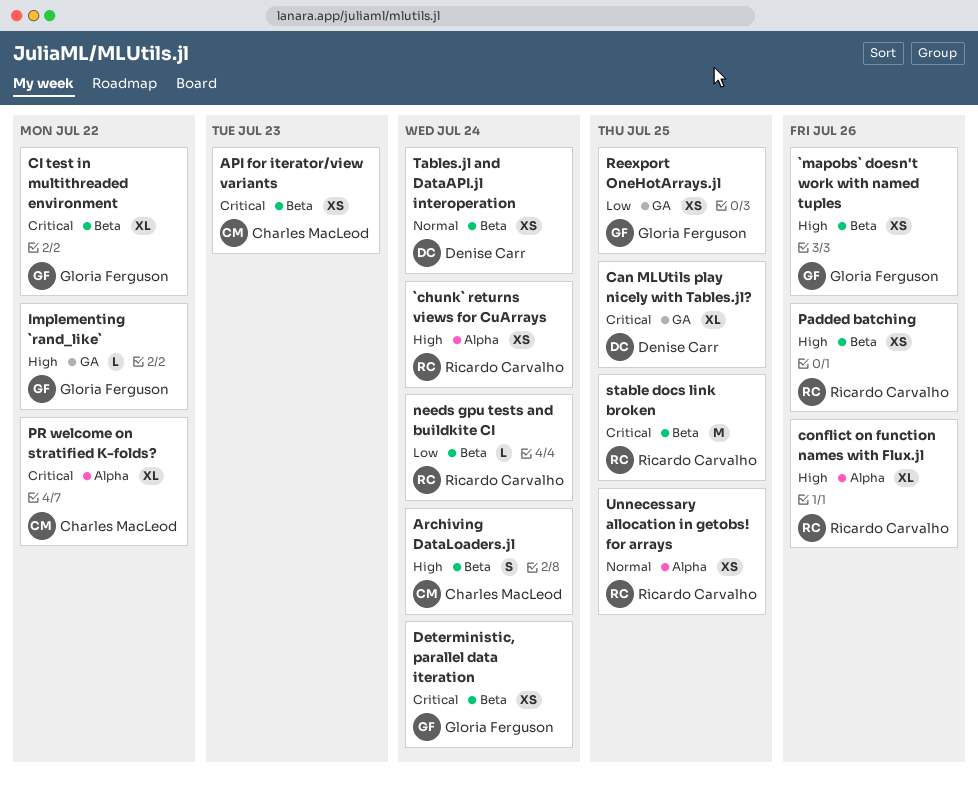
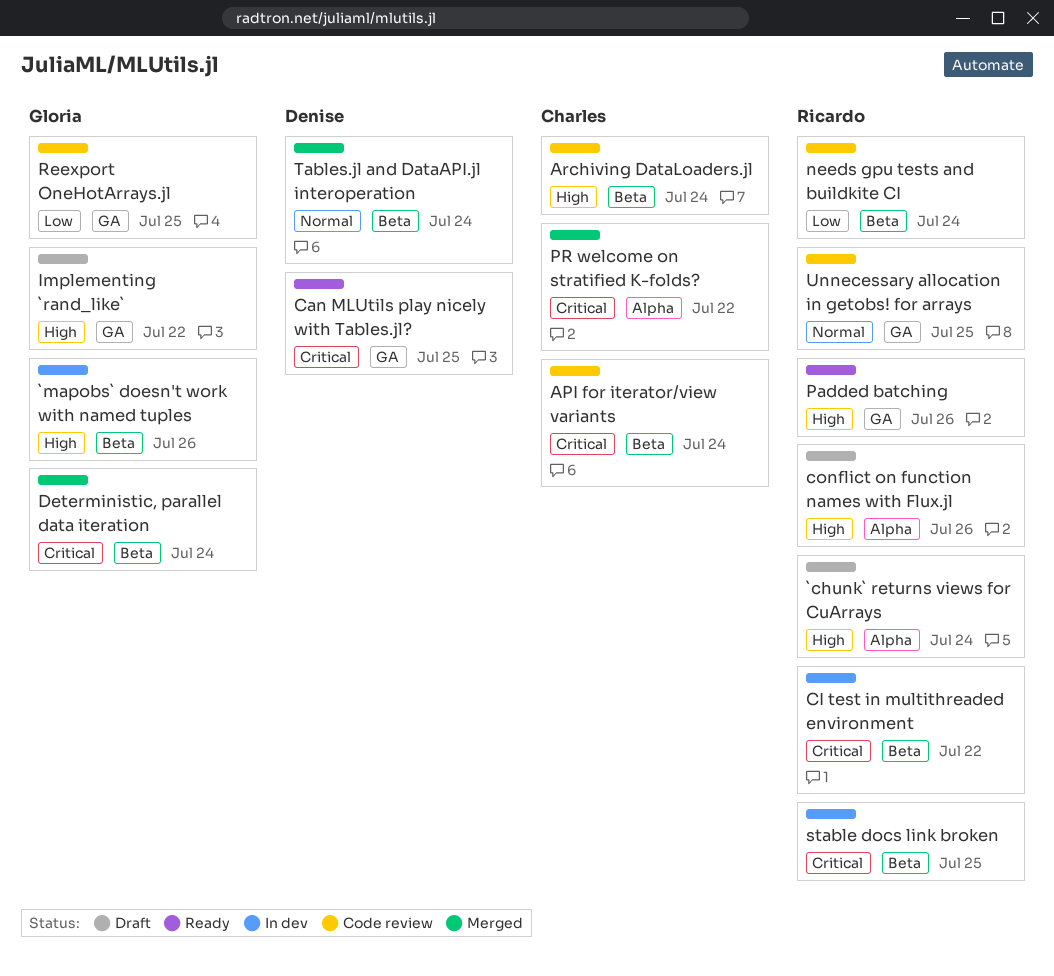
API for iterator/view variants, due: Jul 23 -> Jul 24
CI test in multithreaded environment, owner: Gloria Ferguson -> Ricardo Carvalho
Padded batching, label: Beta -> GA
Unnecessary allocation in getobs! for arrays, label: Alpha -> GA

